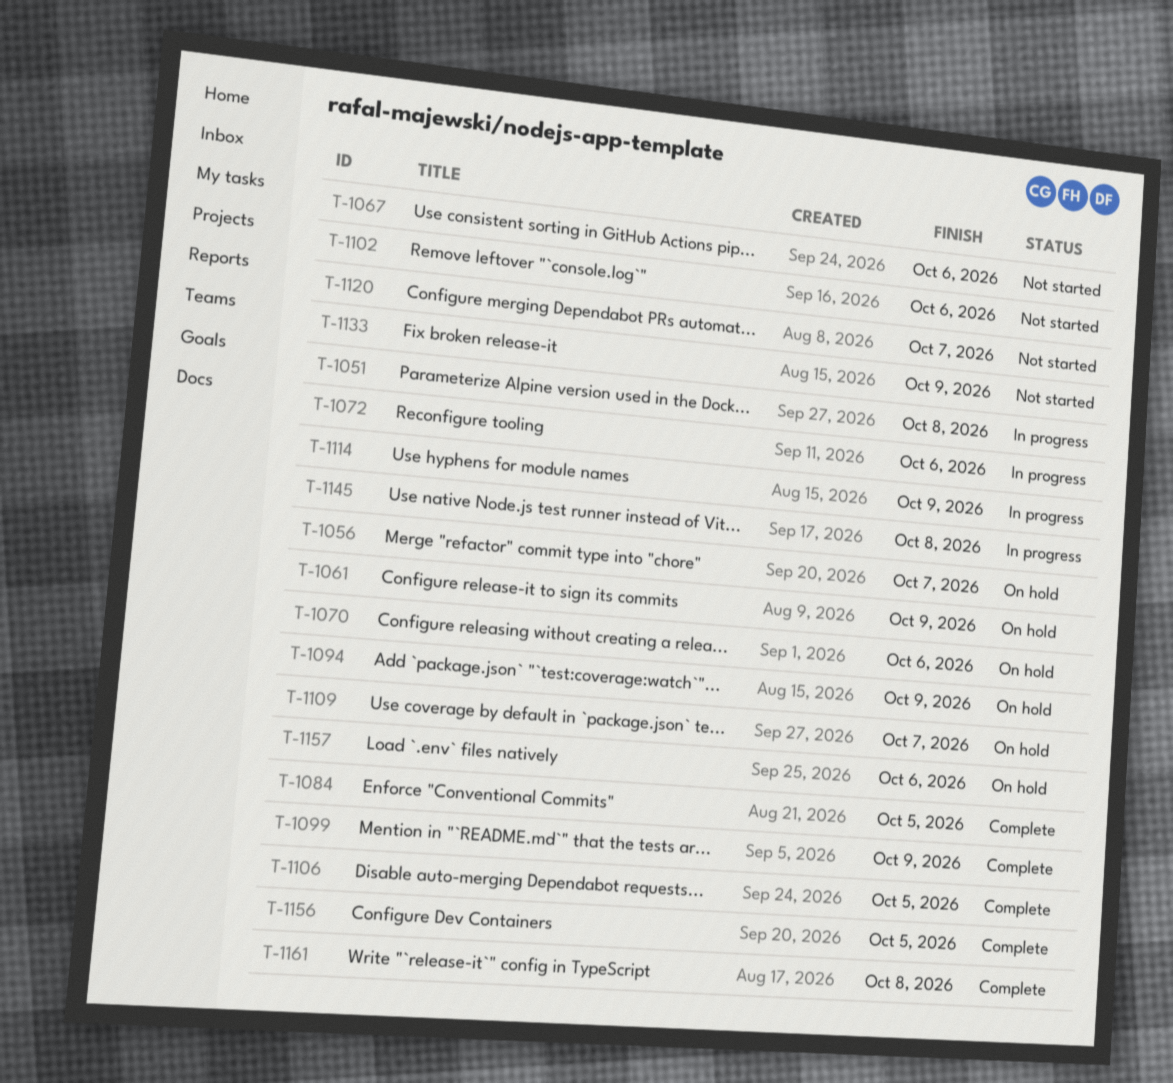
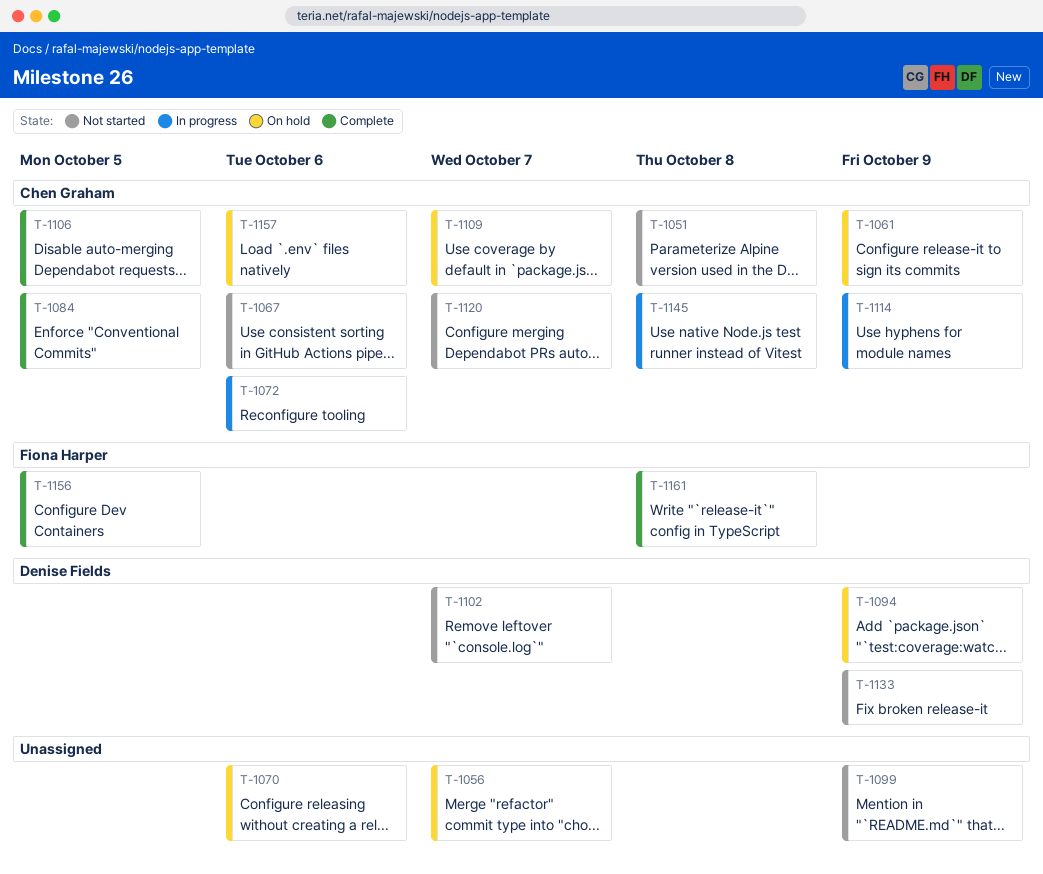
T-1051, status: In progress -> Not started
T-1099, status: Complete -> Not started
T-1102, due: Oct 6 -> Oct 7

